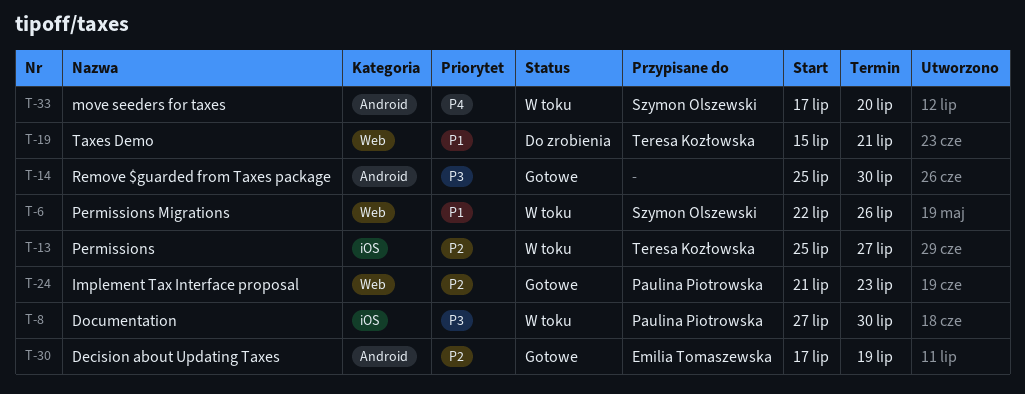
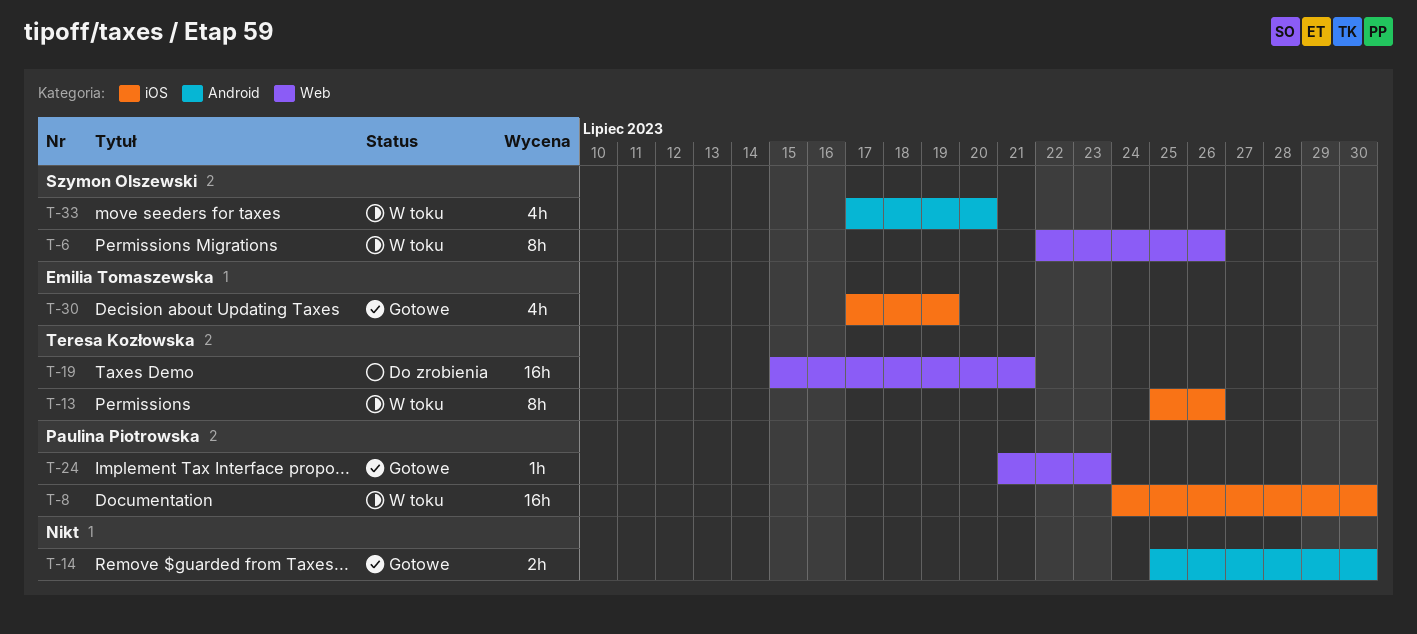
T-8, start: Jul 27 -> Jul 24
T-13, due: Jul 27 -> Jul 26
T-30, label: Android -> iOS

